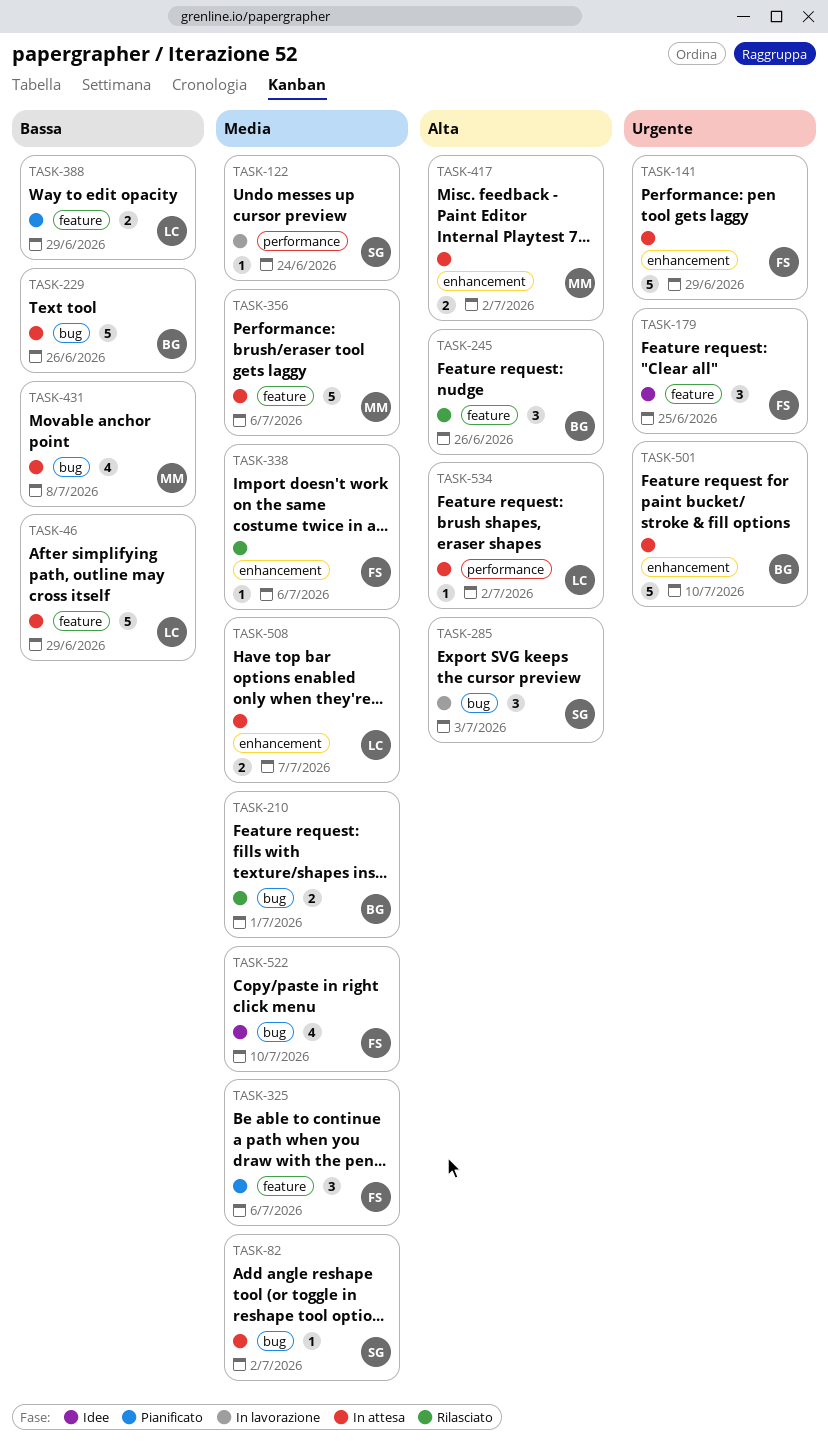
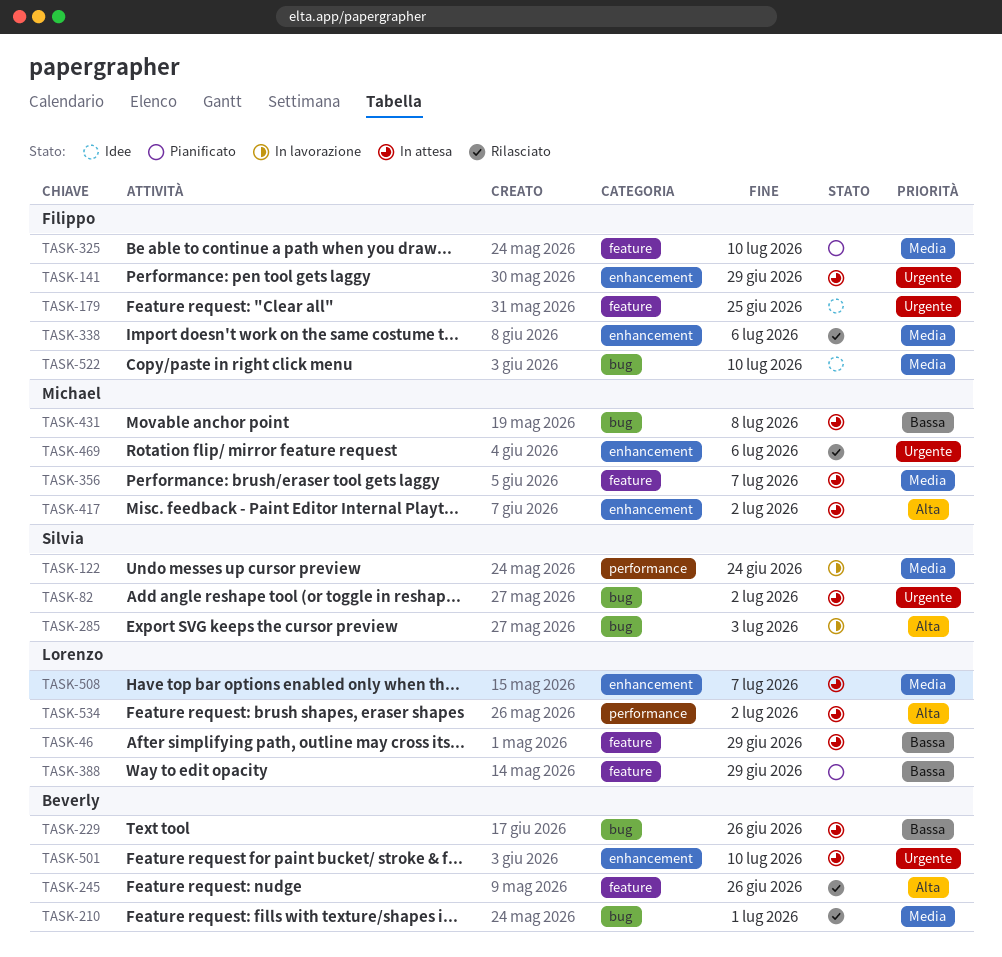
TASK-82, priority: Media -> Urgente
TASK-325, due: Jul 6 -> Jul 10
TASK-356, due: Jul 6 -> Jul 7
TASK-469: none -> present

